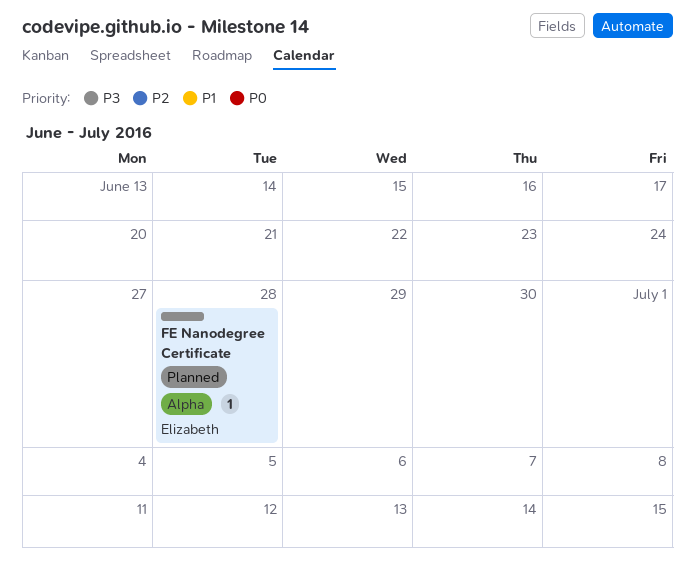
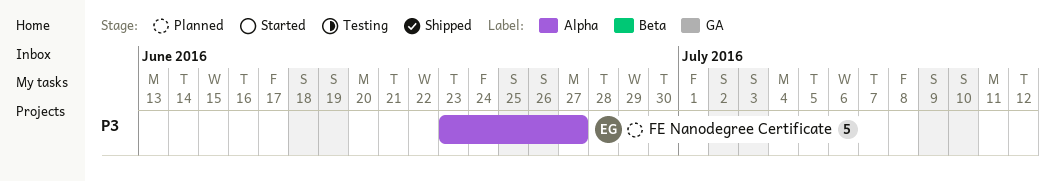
FE Nanodegree Certificate, estimate: 1 -> 5
FE Nanodegree Certificate, due: Jun 28 -> Jun 27

